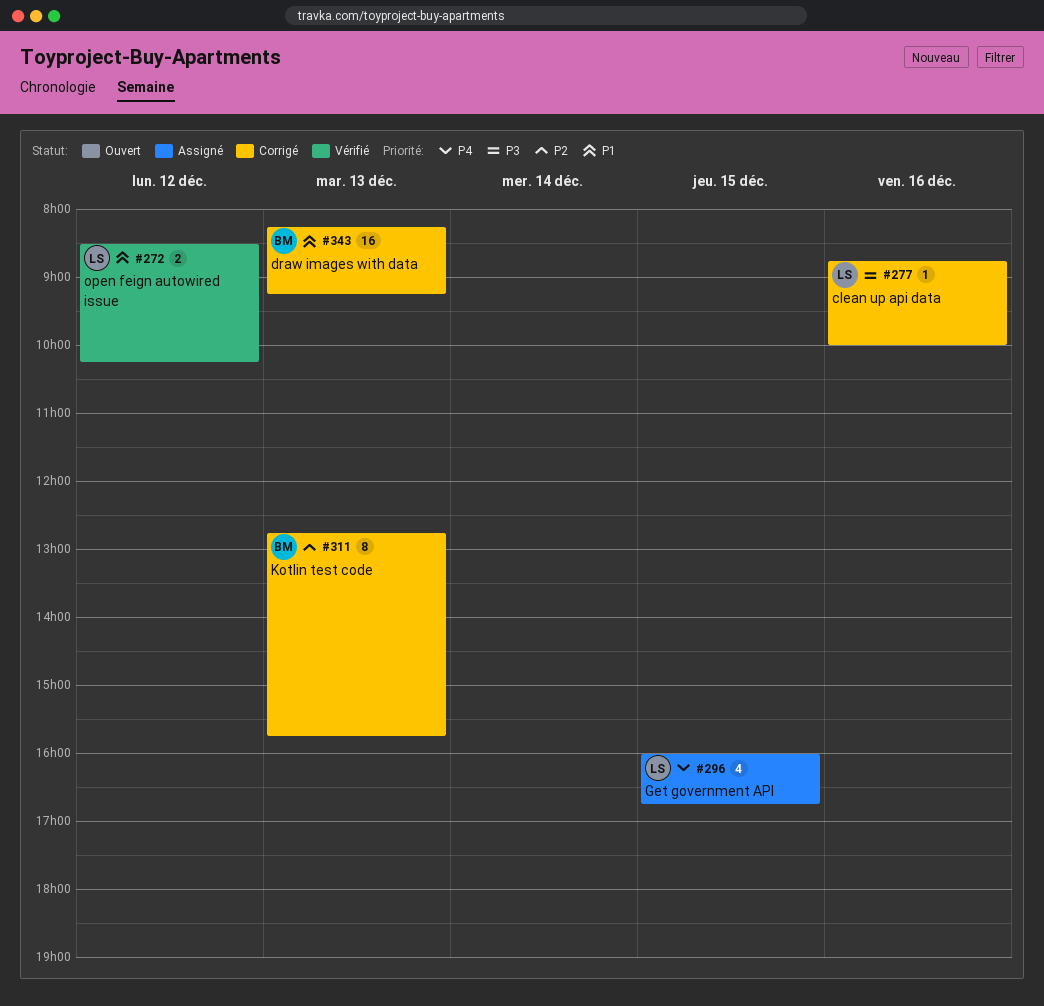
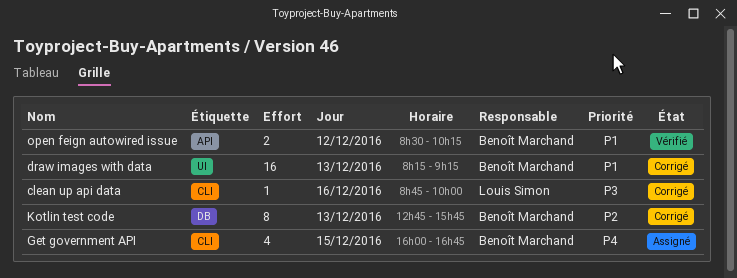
Get government API, owner: Louis Simon -> Benoît Marchand
open feign autowired issue, owner: Louis Simon -> Benoît Marchand

